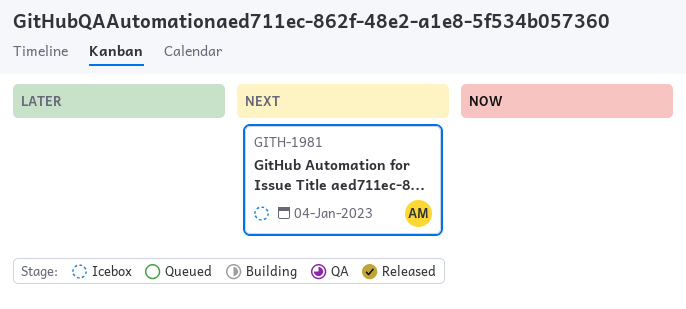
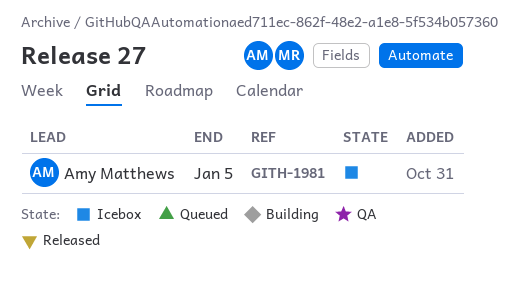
GITH-1981, due: Jan 4 -> Jan 5

